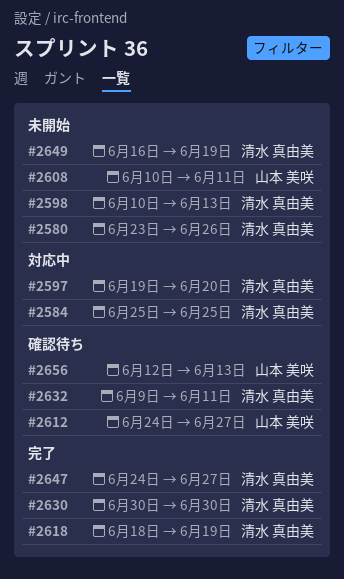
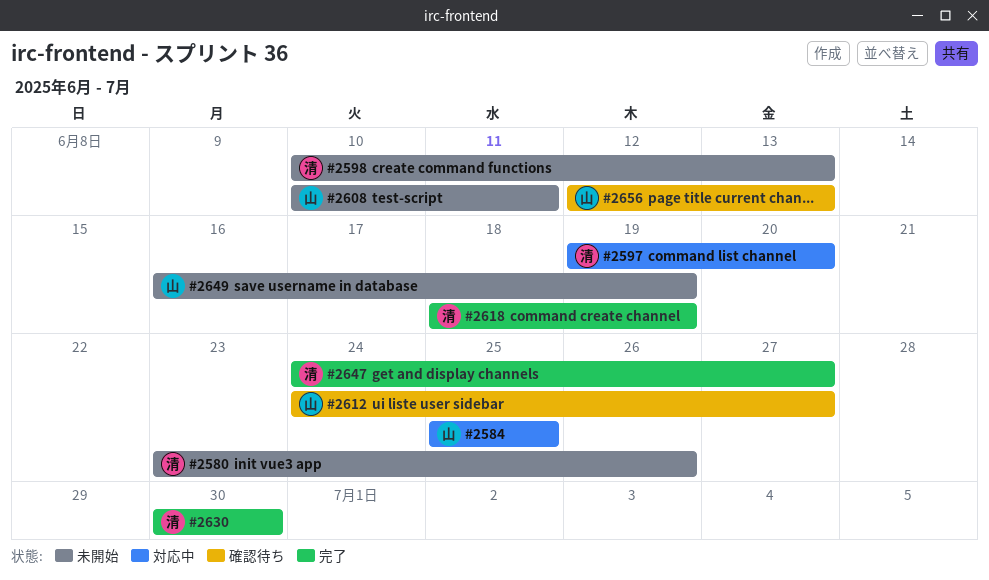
#2584, owner: 清水 真由美 -> 山本 美咲
#2632: present -> none
#2649, owner: 清水 真由美 -> 山本 美咲

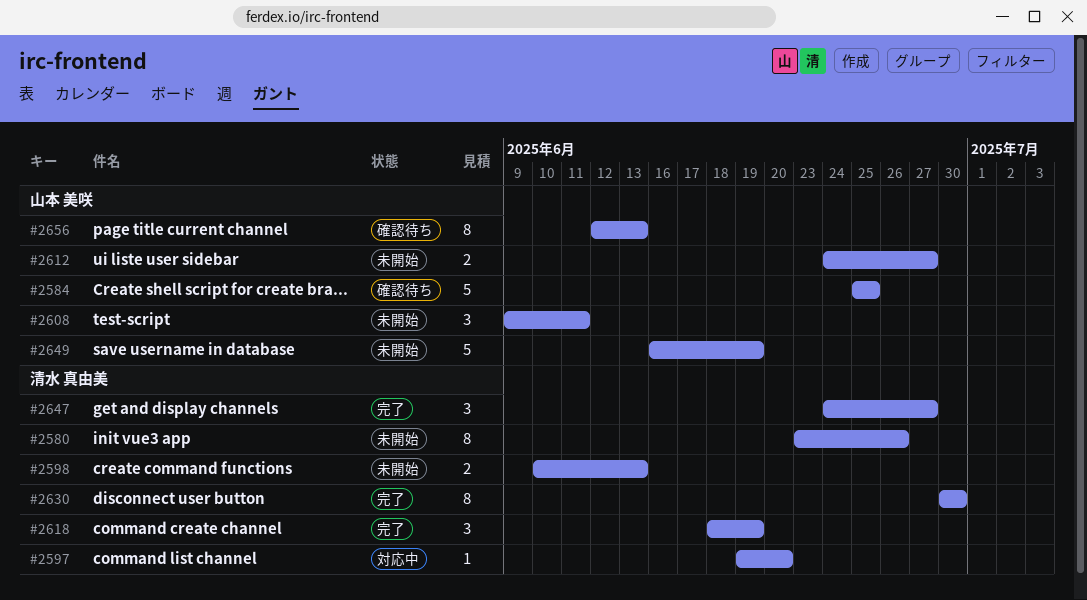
#2584, status: 対応中 -> 確認待ち
#2608, start: Jun 10 -> Jun 9
#2612, status: 確認待ち -> 未開始

